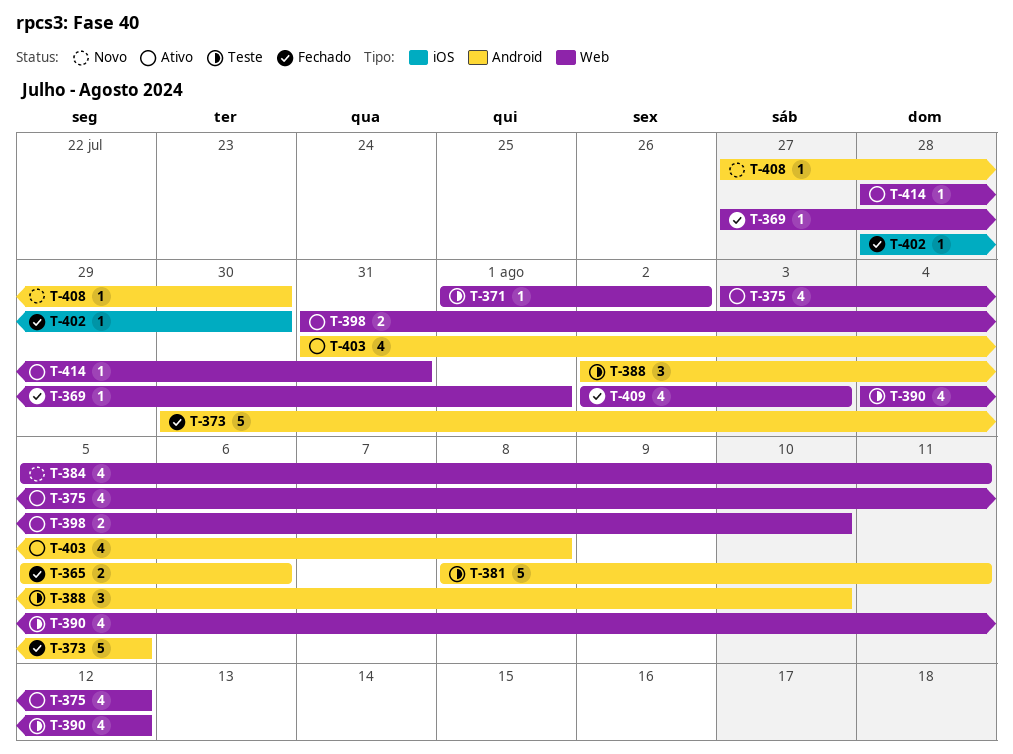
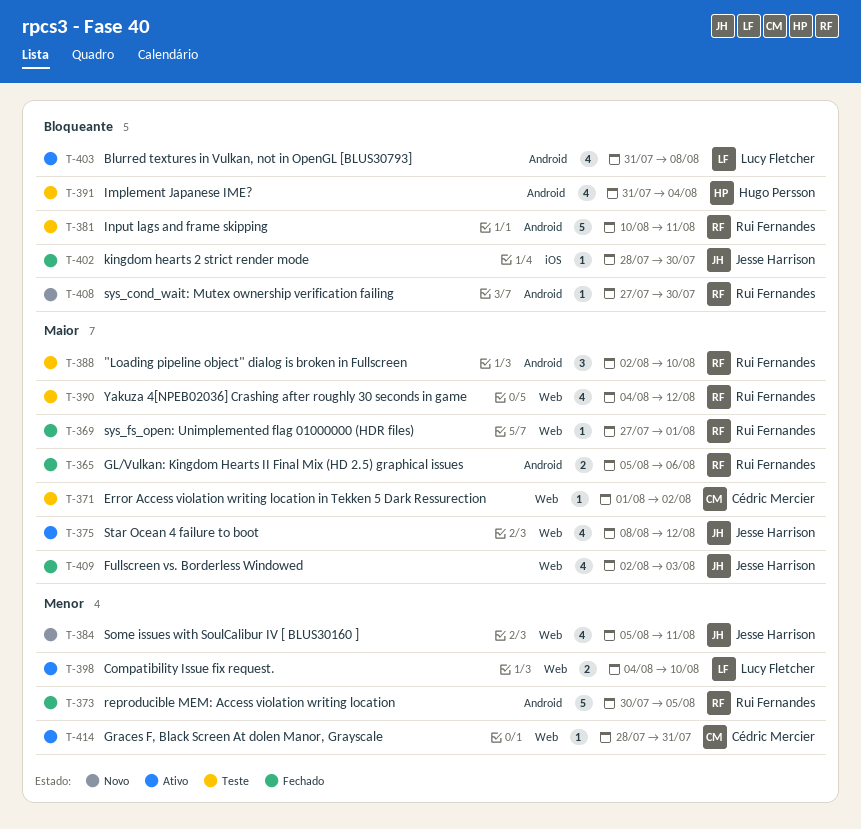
T-375, start: Aug 3 -> Aug 8
T-381, start: Aug 8 -> Aug 10
T-391: none -> present
T-398, start: Jul 31 -> Aug 4

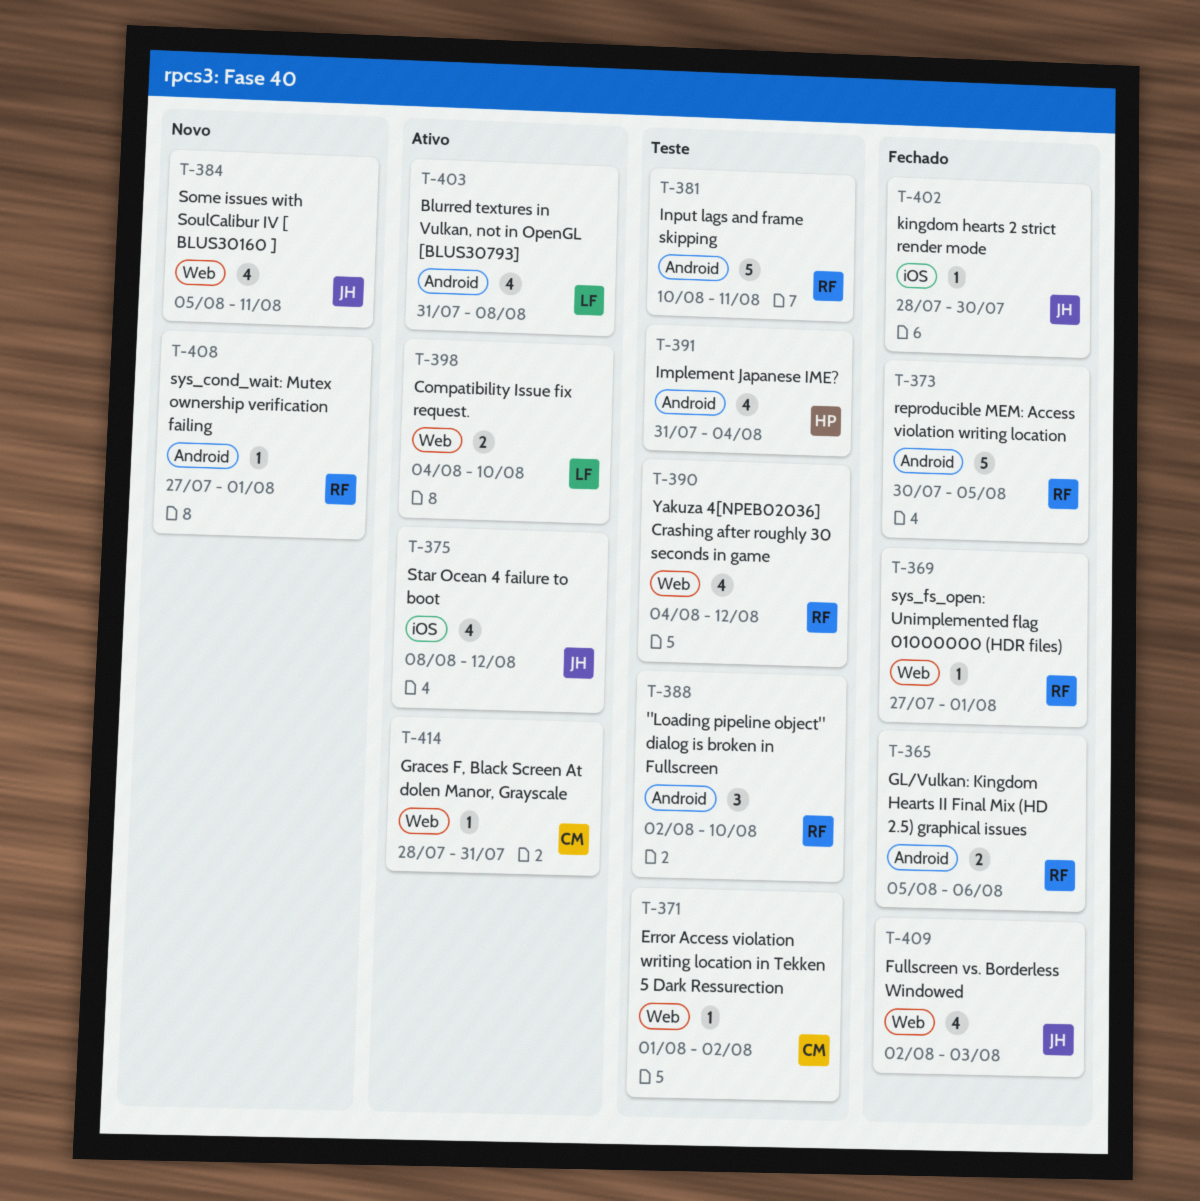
T-375, label: Web -> iOS
T-408, due: Jul 30 -> Aug 1

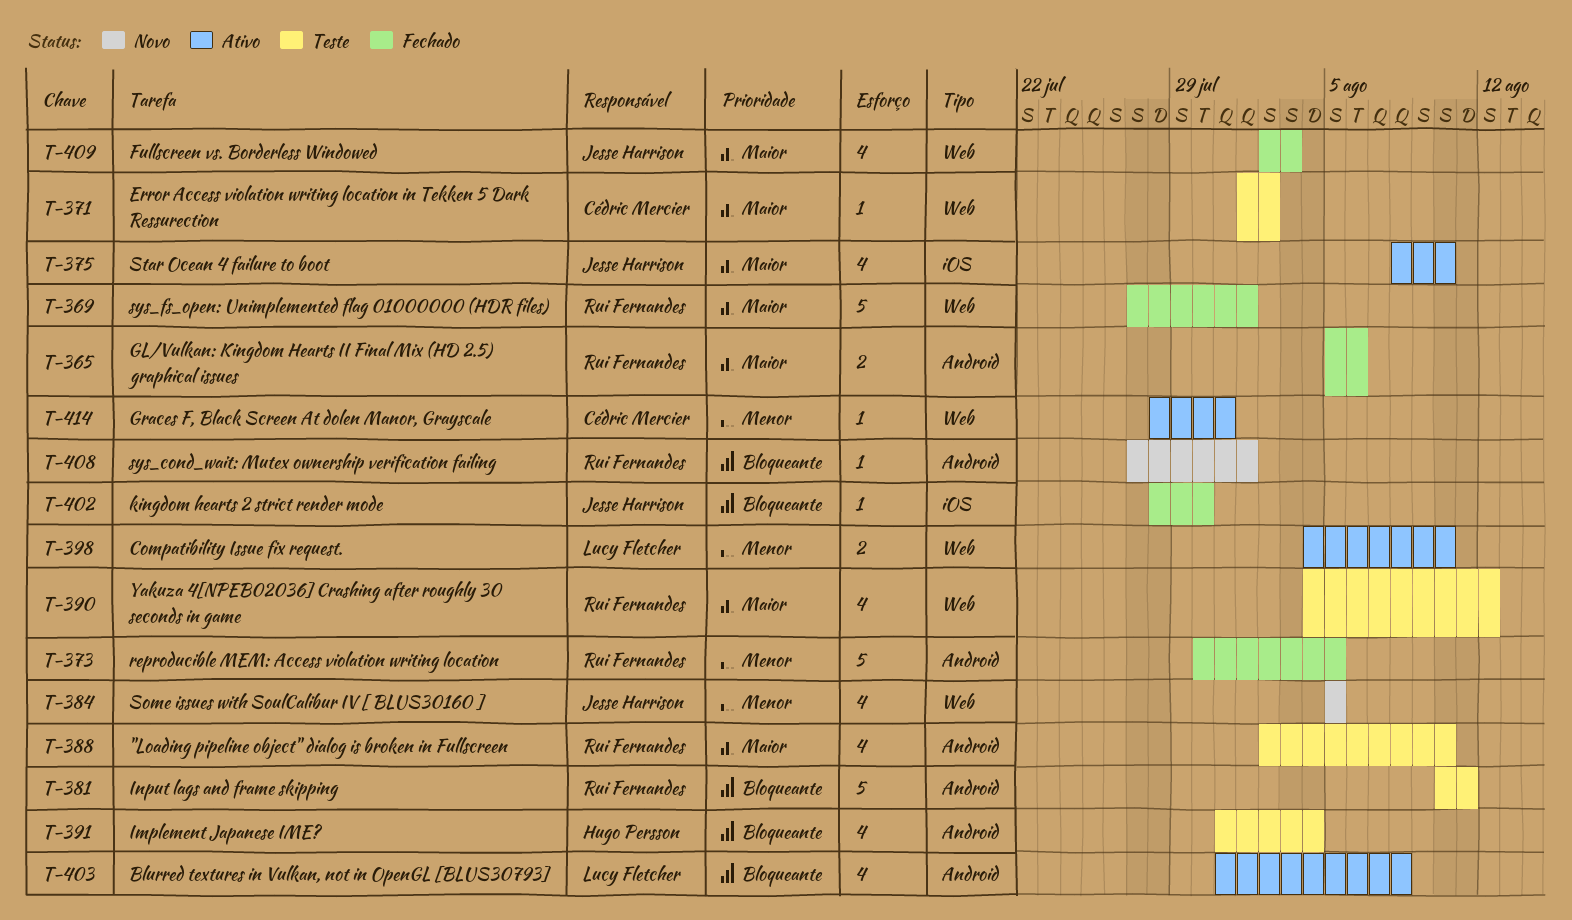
T-369, estimate: 1 -> 5
T-375, due: Aug 12 -> Aug 10
T-384, due: Aug 11 -> Aug 5
T-388, estimate: 3 -> 4

